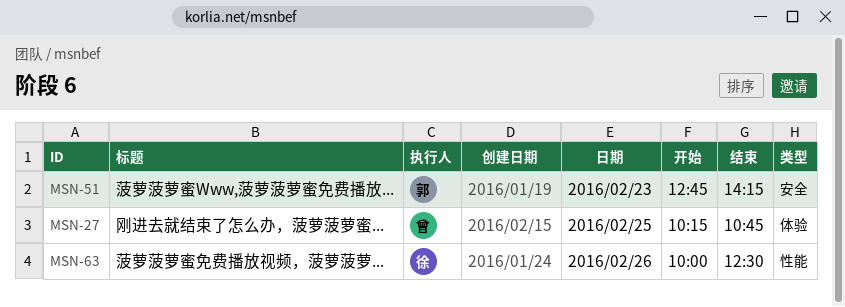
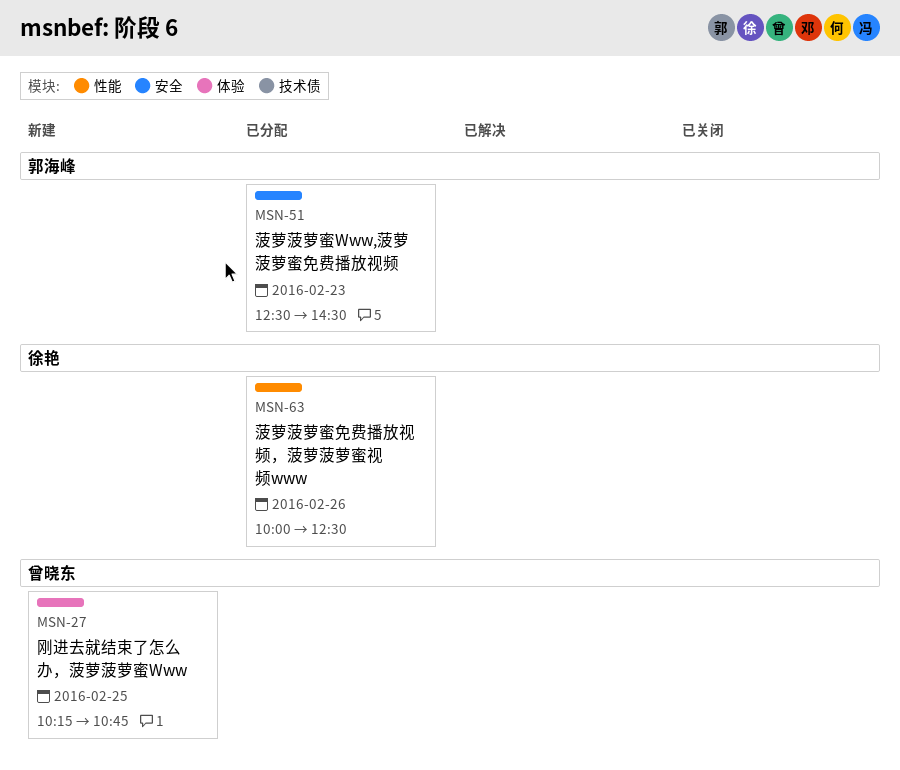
MSN-51, begins: 12:45 -> 12:30
MSN-51, ends: 14:15 -> 14:30

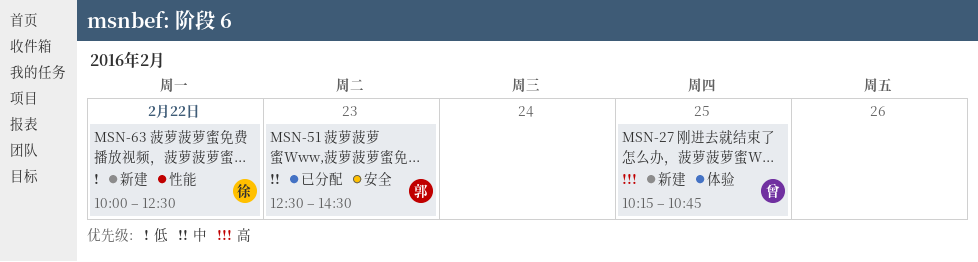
MSN-63, status: 已分配 -> 新建
MSN-63, day: Feb 26 -> Feb 22

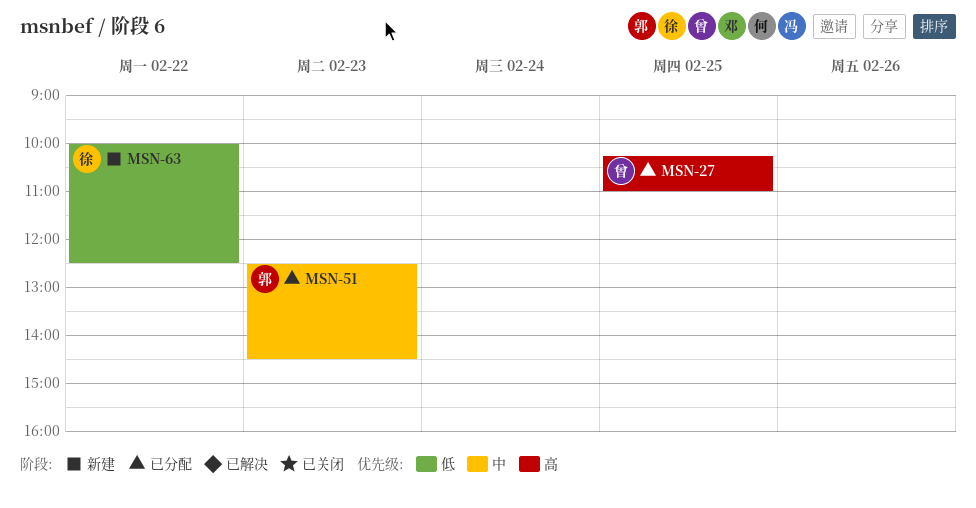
MSN-27, status: 新建 -> 已分配
MSN-27, ends: 10:45 -> 11:00

